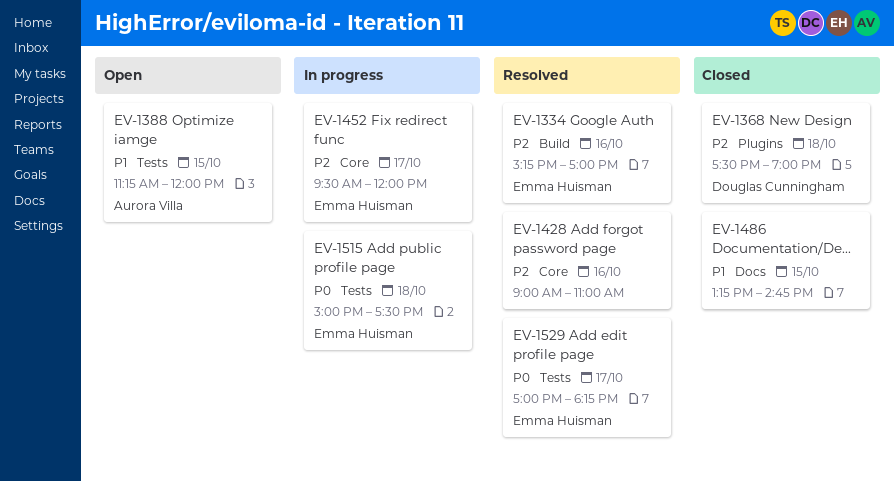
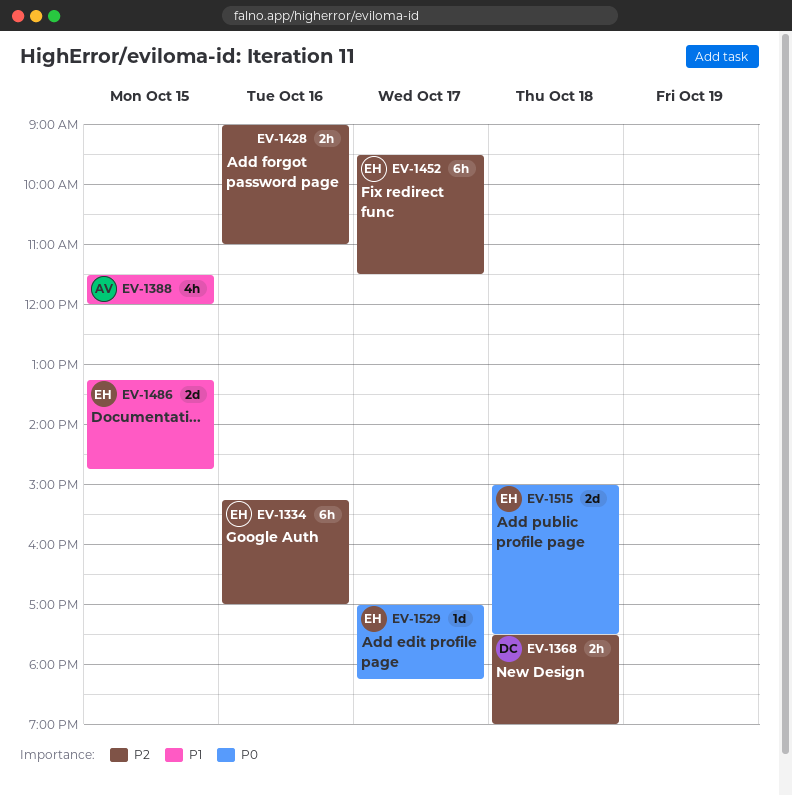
EV-1388, begins: 11:15 -> 11:30
EV-1452, ends: 12:00 -> 11:30
EV-1486, owner: none -> Emma Huisman

